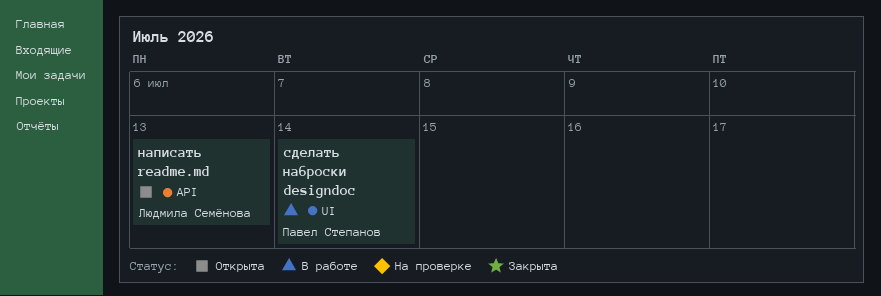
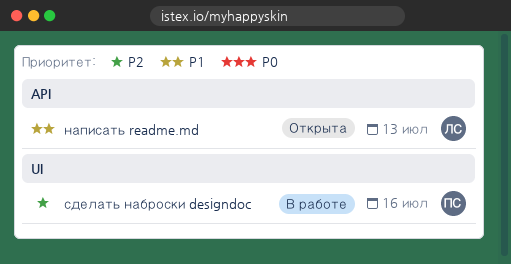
сделать наброски designdoc, due: Jul 14 -> Jul 16

